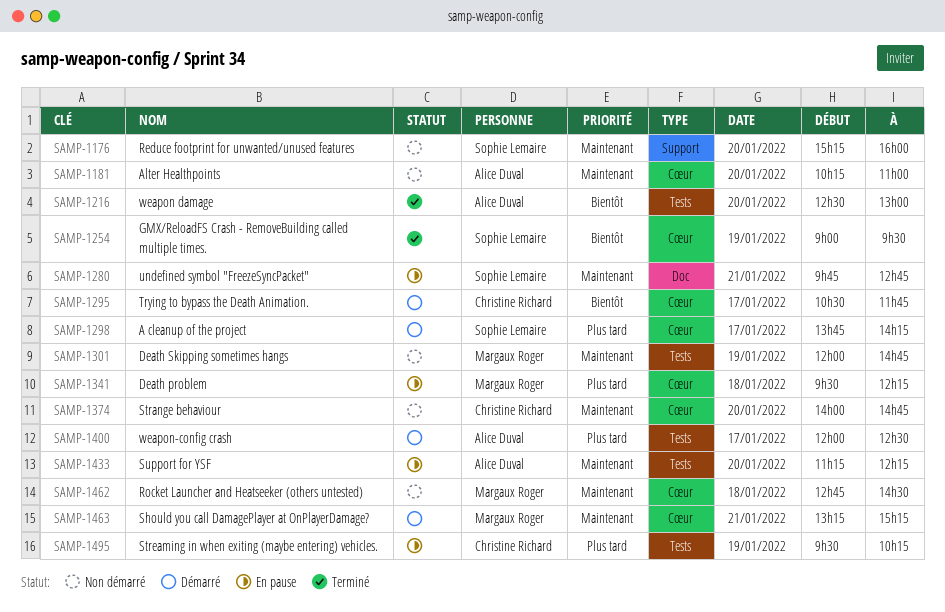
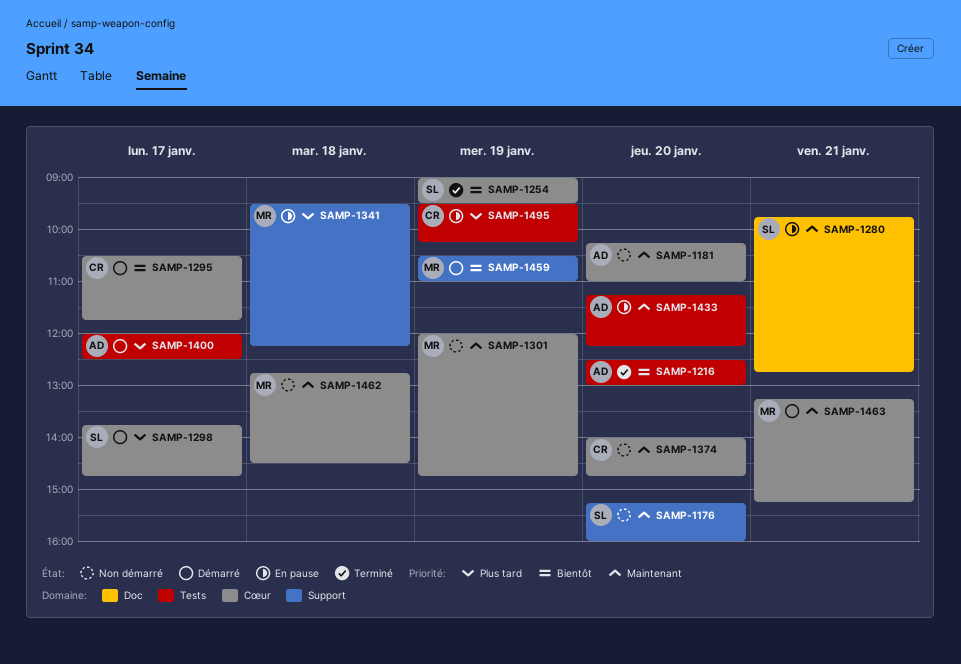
SAMP-1298, ends: 14:15 -> 14:45
SAMP-1301, label: Tests -> Cœur
SAMP-1341, label: Cœur -> Support
SAMP-1459: none -> present

